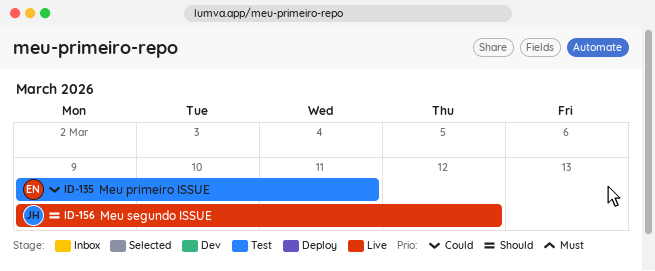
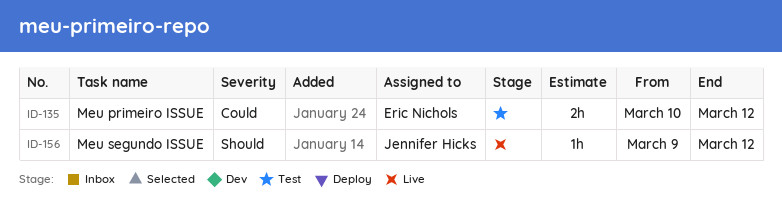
ID-135, start: Mar 9 -> Mar 10
ID-135, due: Mar 11 -> Mar 12

